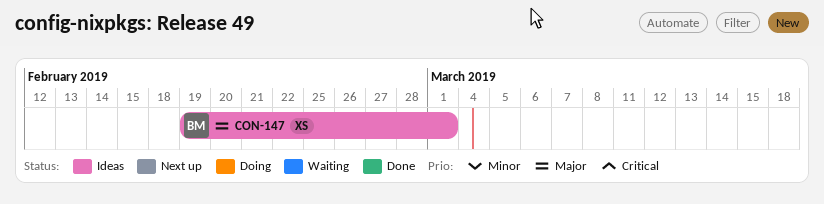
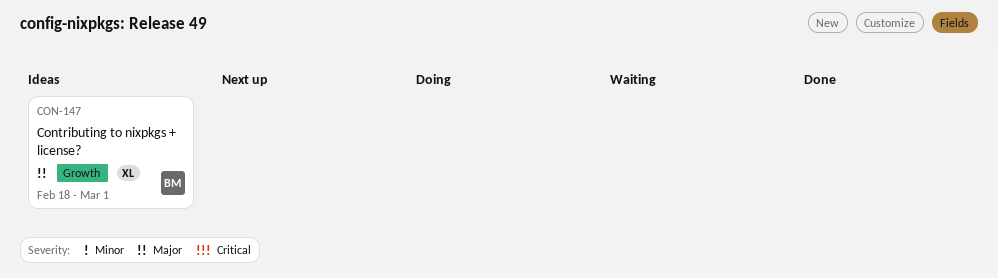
CON-147, estimate: XS -> XL
CON-147, start: Feb 19 -> Feb 18

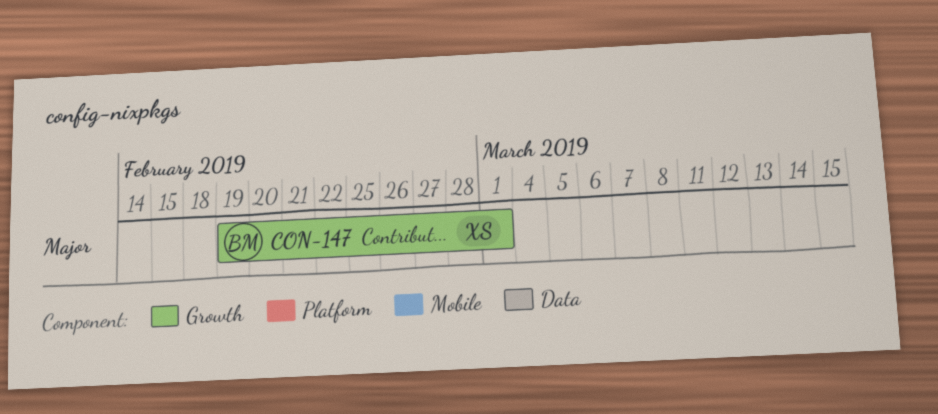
CON-147, estimate: XL -> XS
CON-147, start: Feb 18 -> Feb 19

